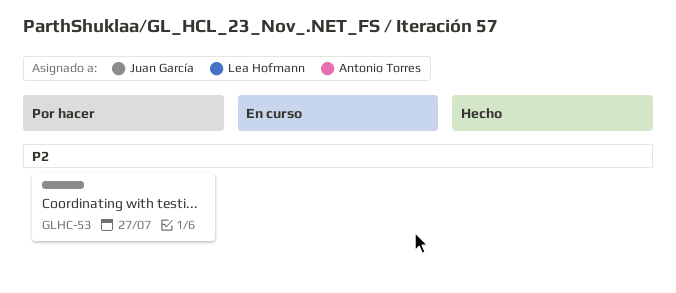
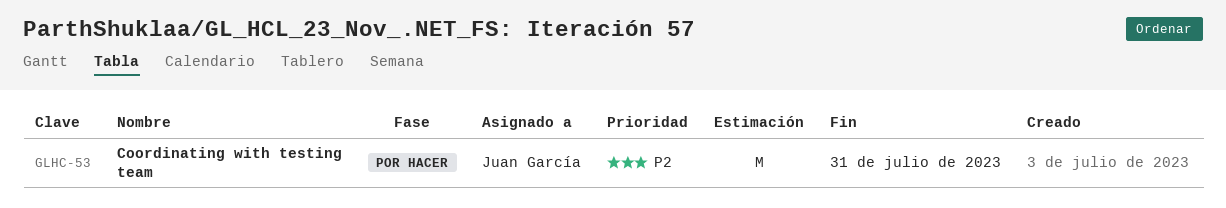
GLHC-53, due: Jul 27 -> Jul 31

